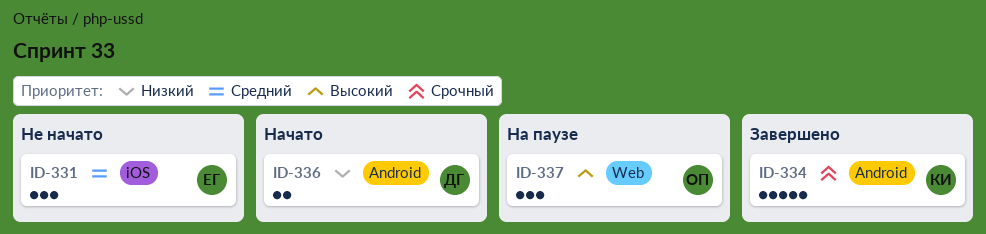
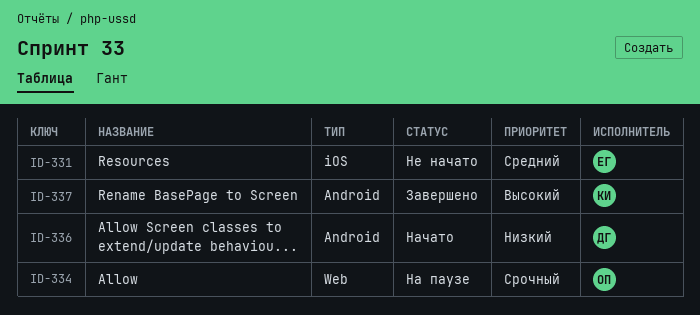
ID-334, status: Завершено -> На паузе
ID-334, owner: КИ -> ОП
ID-334, label: Android -> Web
ID-337, status: На паузе -> Завершено
ID-337, owner: ОП -> КИ
ID-337, label: Web -> Android

